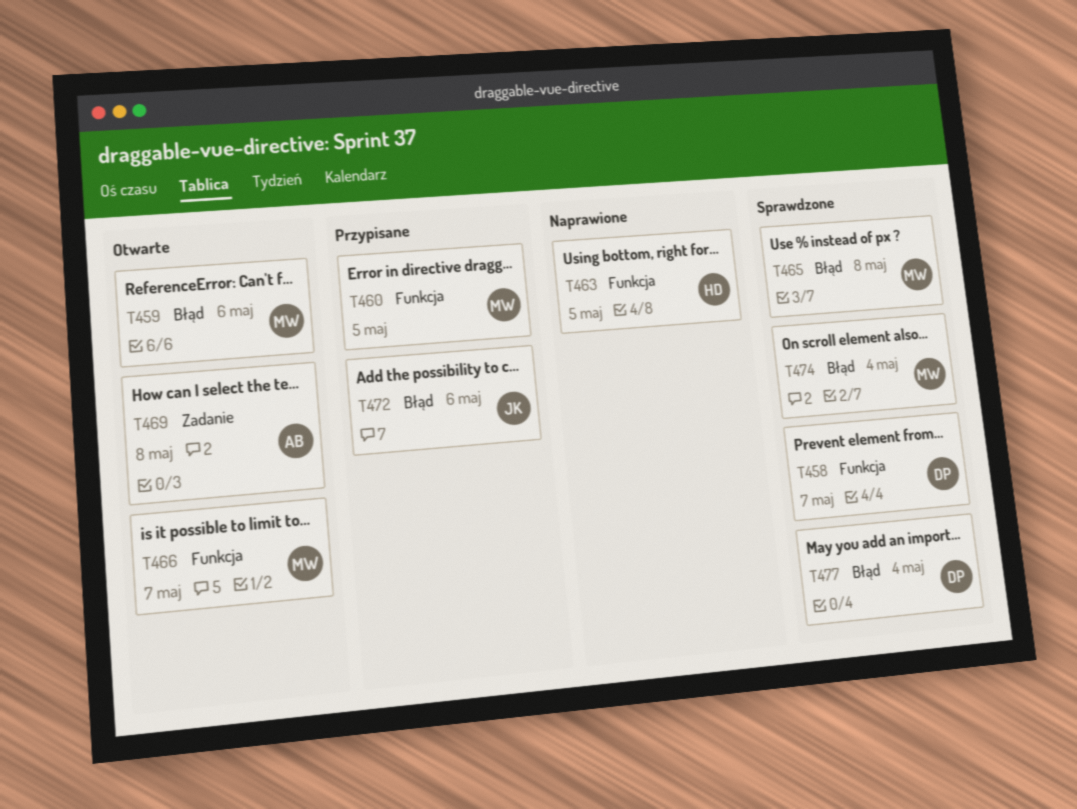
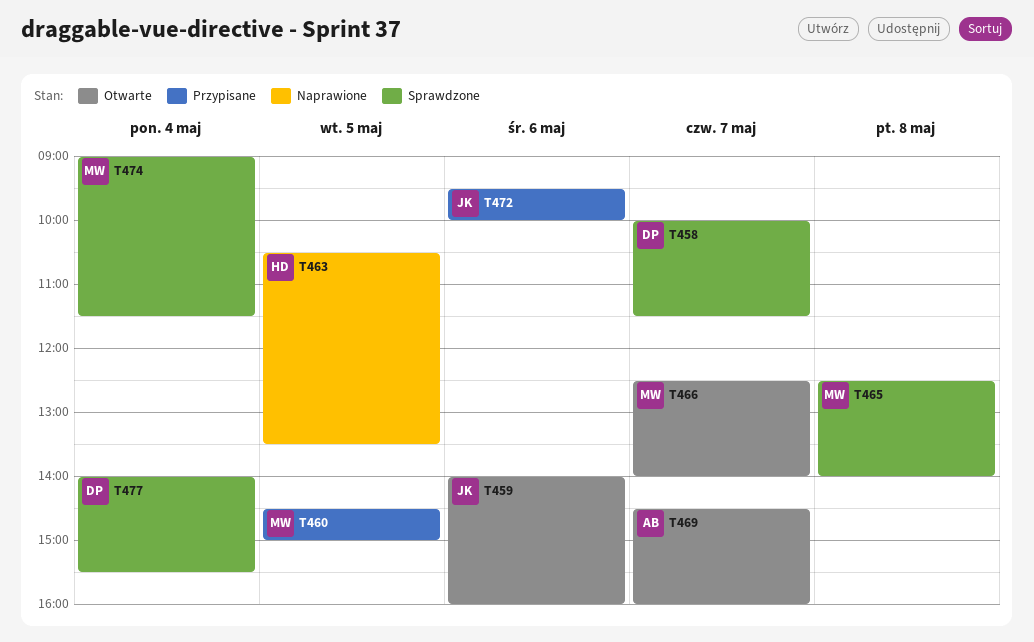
T459, owner: MW -> JK
T469, day: May 8 -> May 7

